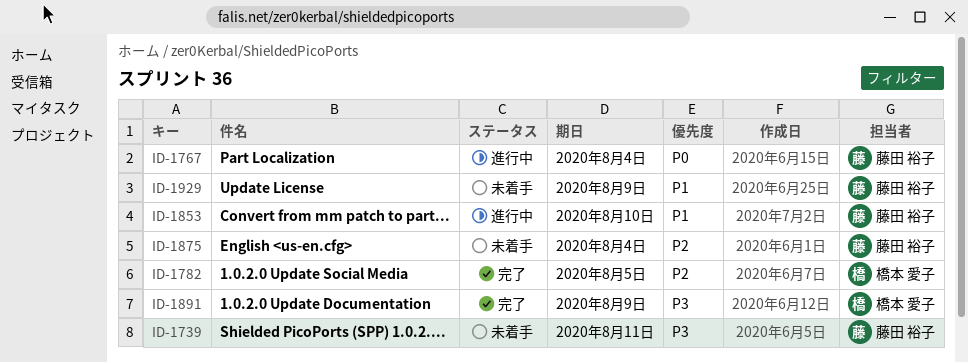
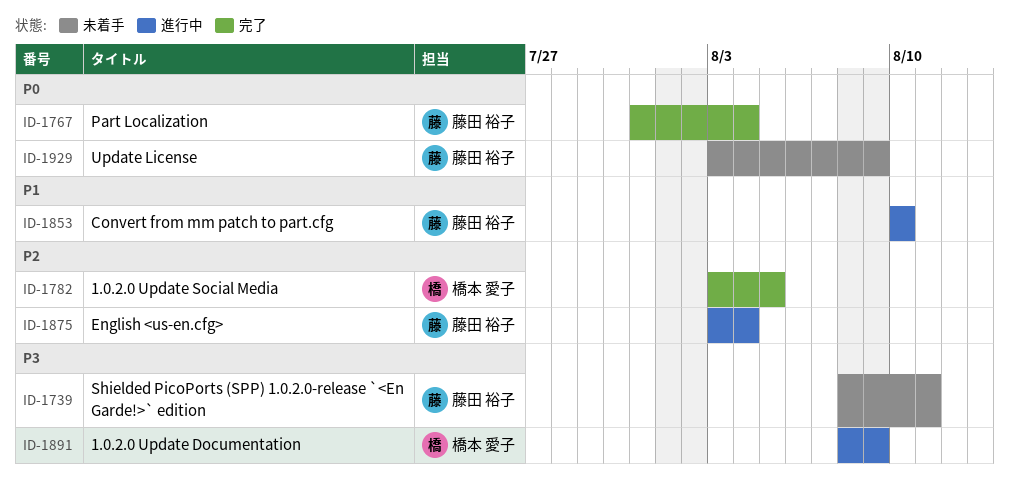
ID-1767, status: 進行中 -> 完了
ID-1875, status: 未着手 -> 進行中
ID-1891, status: 完了 -> 進行中
ID-1929, priority: P1 -> P0

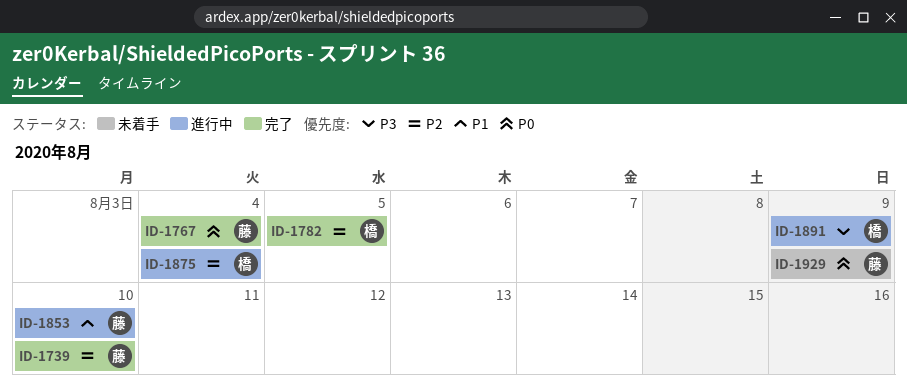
ID-1739, status: 未着手 -> 完了
ID-1739, priority: P3 -> P2
ID-1739, due: Aug 11 -> Aug 10
ID-1875, owner: 藤田 裕子 -> 橋本 愛子

